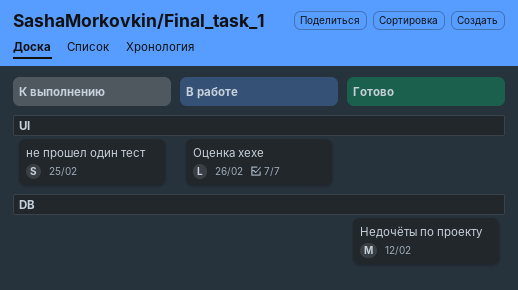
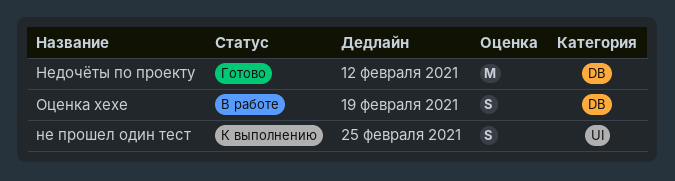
Оценка хехе, label: UI -> DB
Оценка хехе, estimate: L -> S
Оценка хехе, due: Feb 26 -> Feb 19

